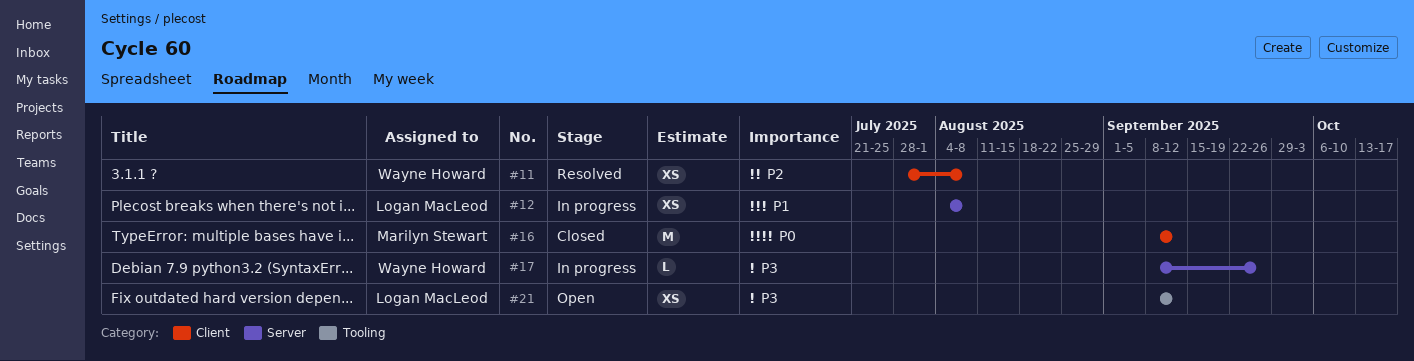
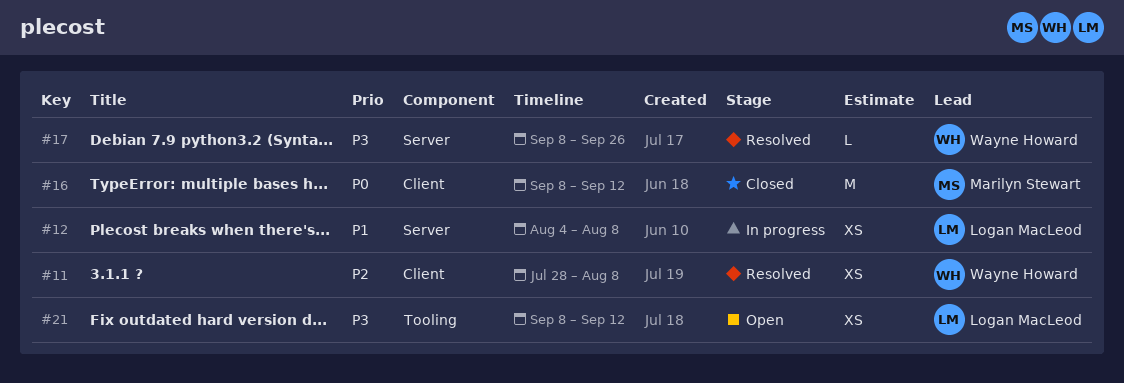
#17, status: In progress -> Resolved

